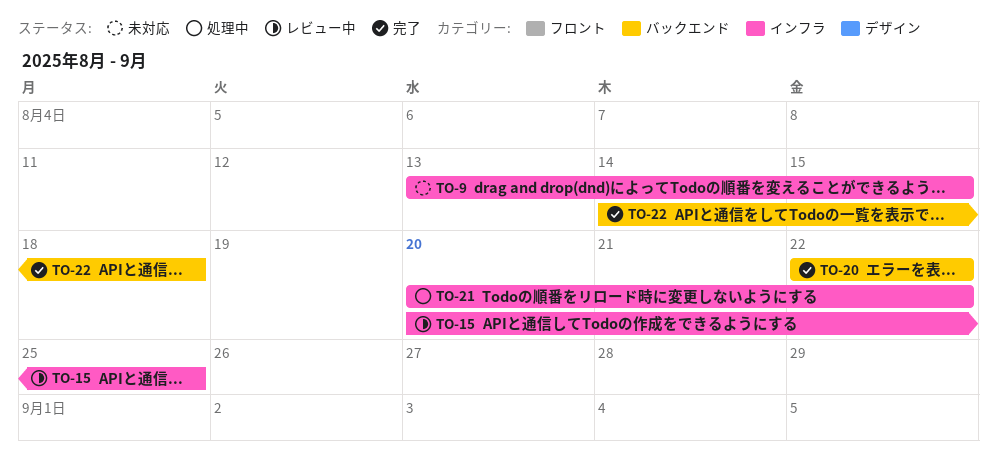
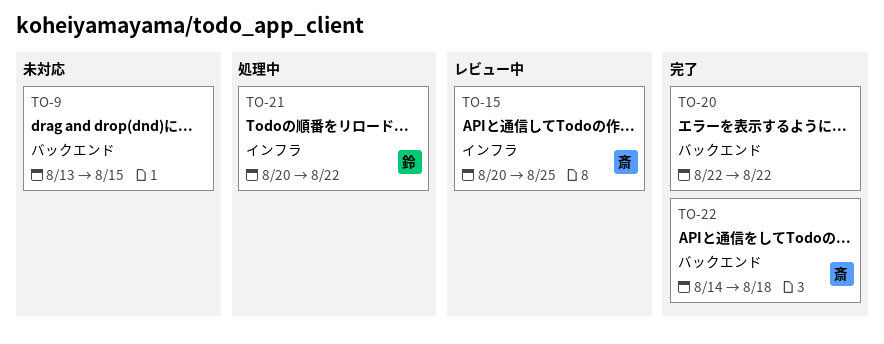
TO-9, label: インフラ -> バックエンド

